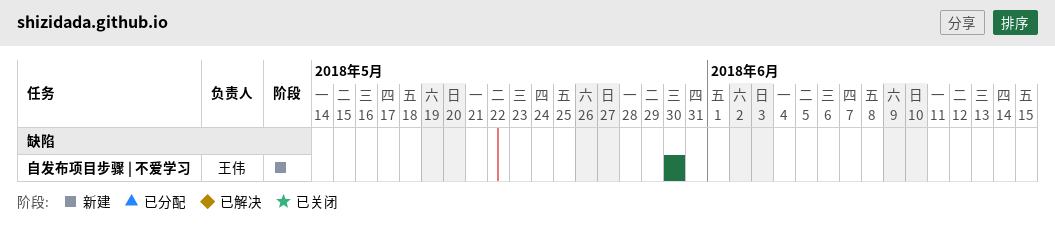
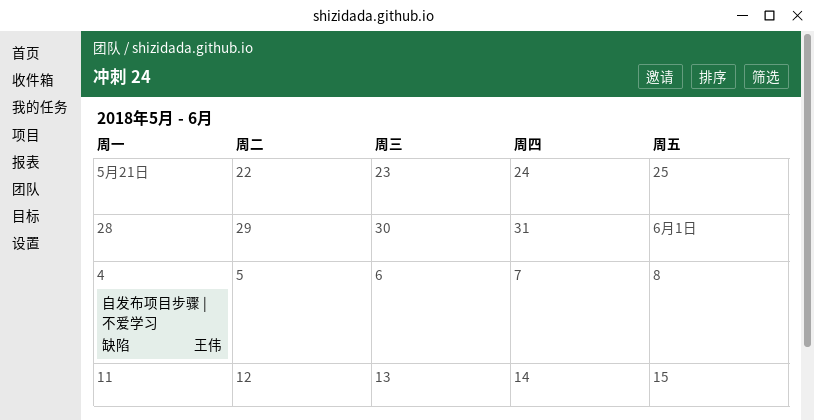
自发布项目步骤 | 不爱学习, due: May 30 -> Jun 4

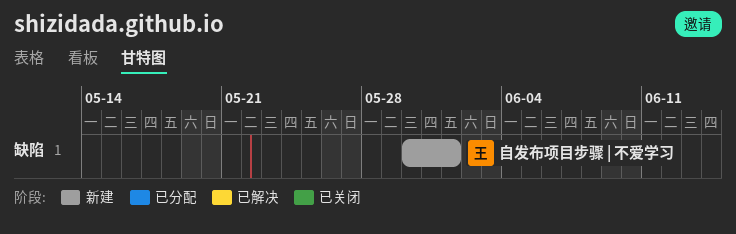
自发布项目步骤 | 不爱学习, due: Jun 4 -> Jun 1

